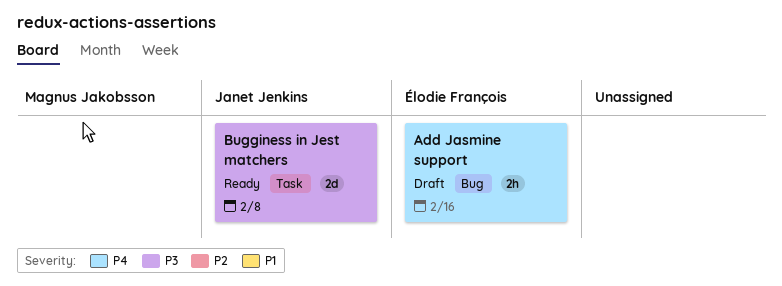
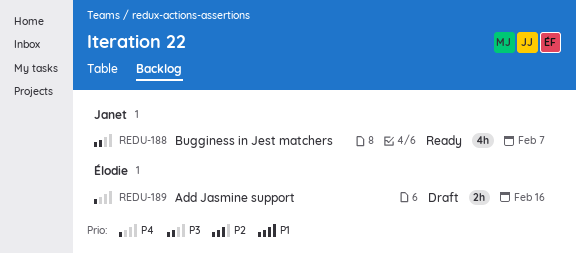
Bugginess in Jest matchers, estimate: 2d -> 4h
Bugginess in Jest matchers, due: Feb 8 -> Feb 7

